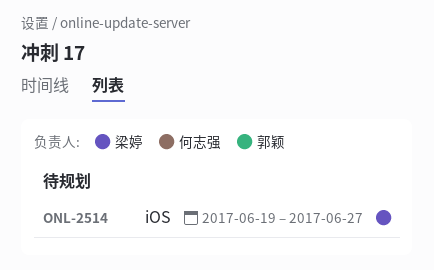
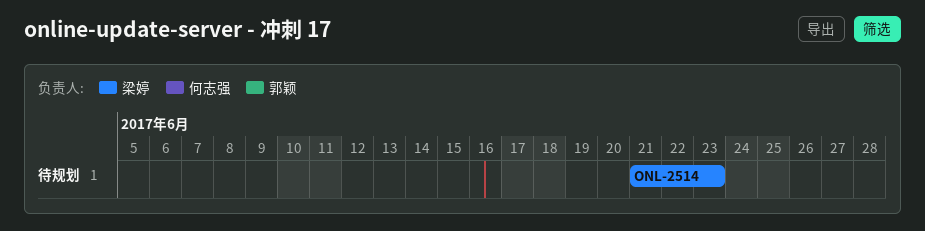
ONL-2514, start: Jun 19 -> Jun 21
ONL-2514, due: Jun 27 -> Jun 23

